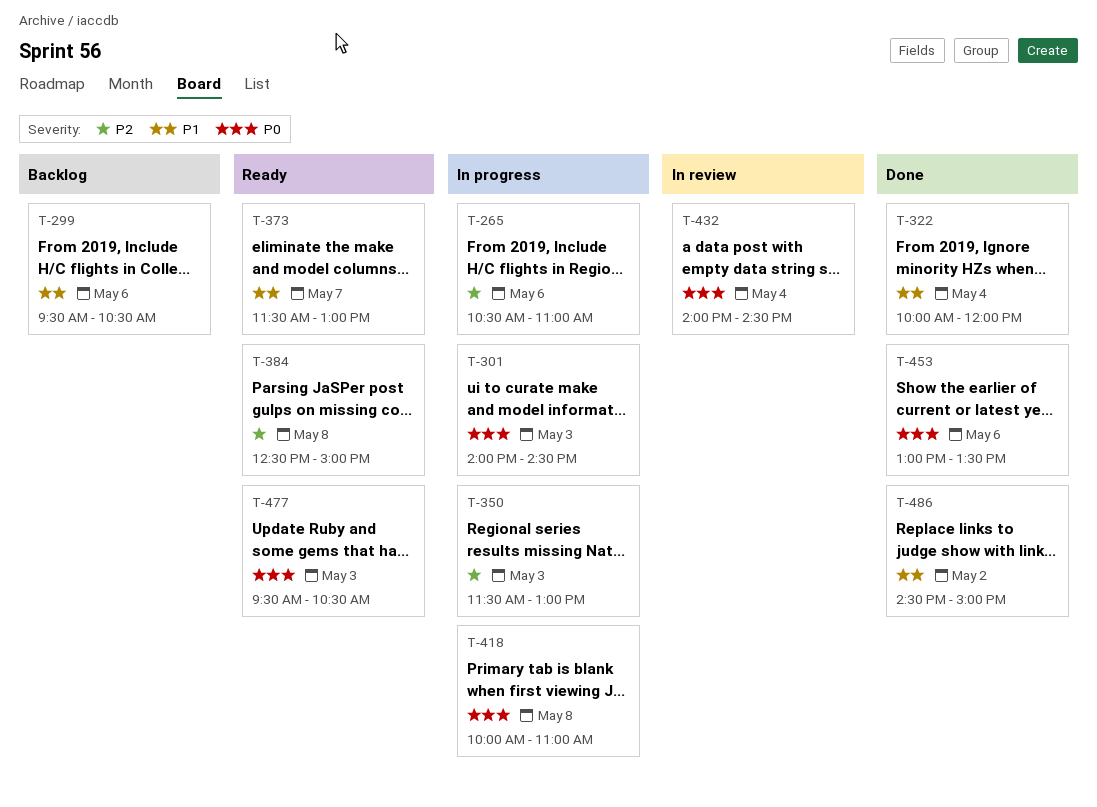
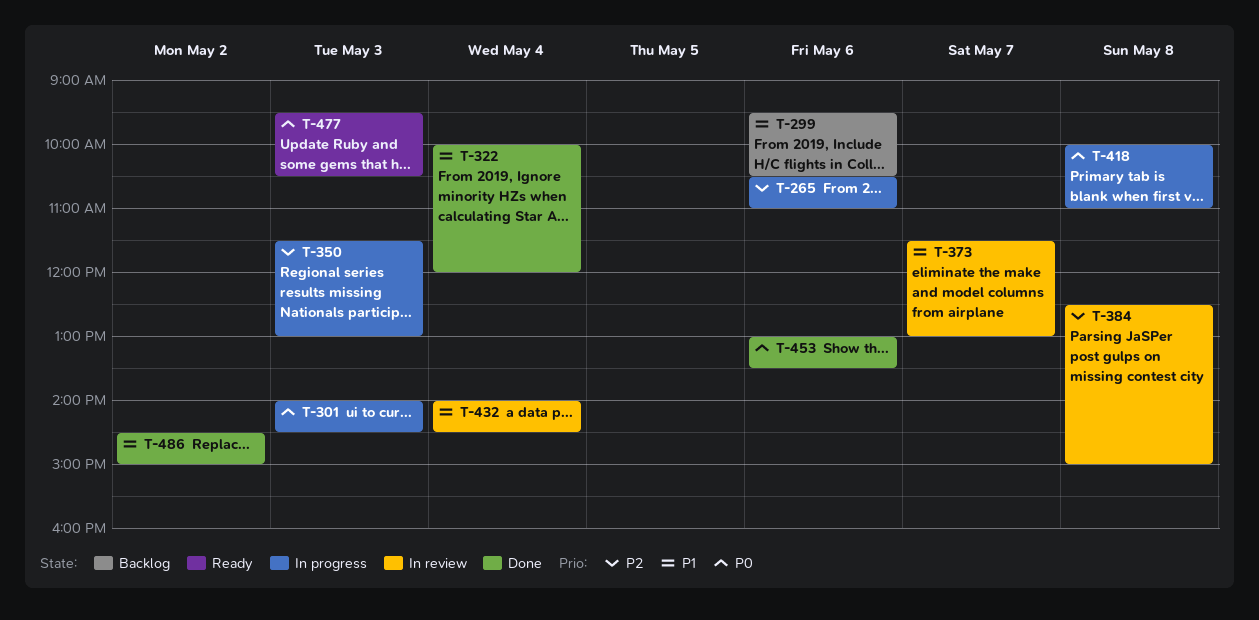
T-373, status: Ready -> In review
T-384, status: Ready -> In review
T-432, priority: P0 -> P1

